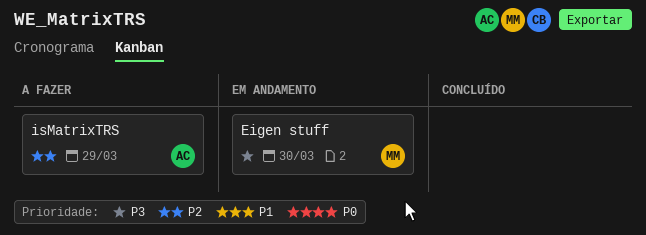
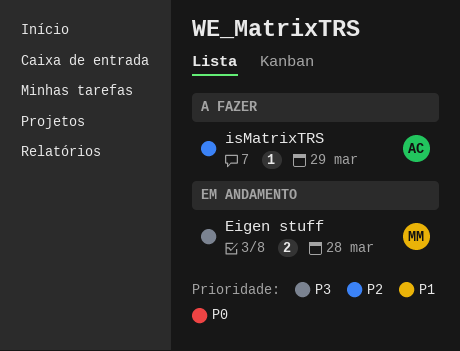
Eigen stuff, due: Mar 30 -> Mar 28

